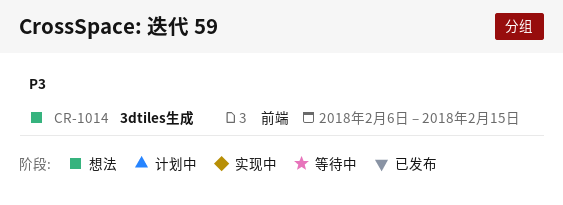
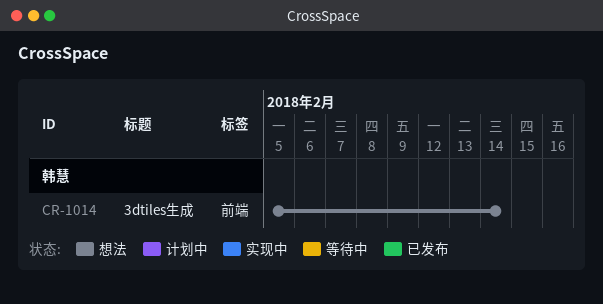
CR-1014, start: Feb 6 -> Feb 5
CR-1014, due: Feb 15 -> Feb 14

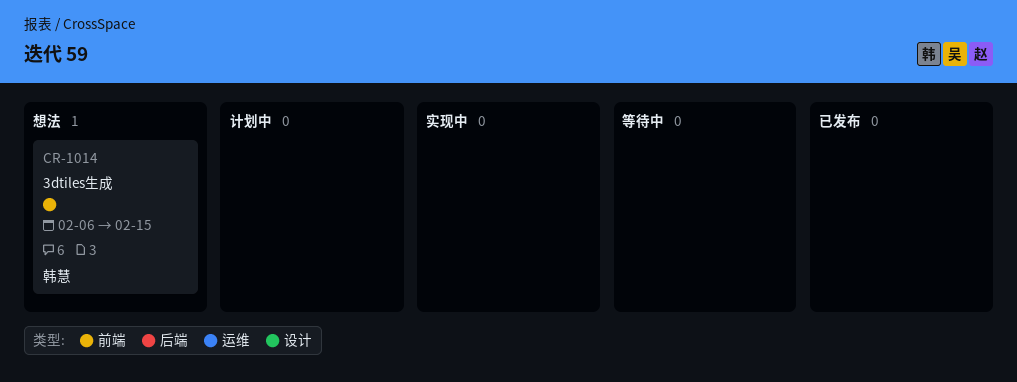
CR-1014, start: Feb 5 -> Feb 6
CR-1014, due: Feb 14 -> Feb 15

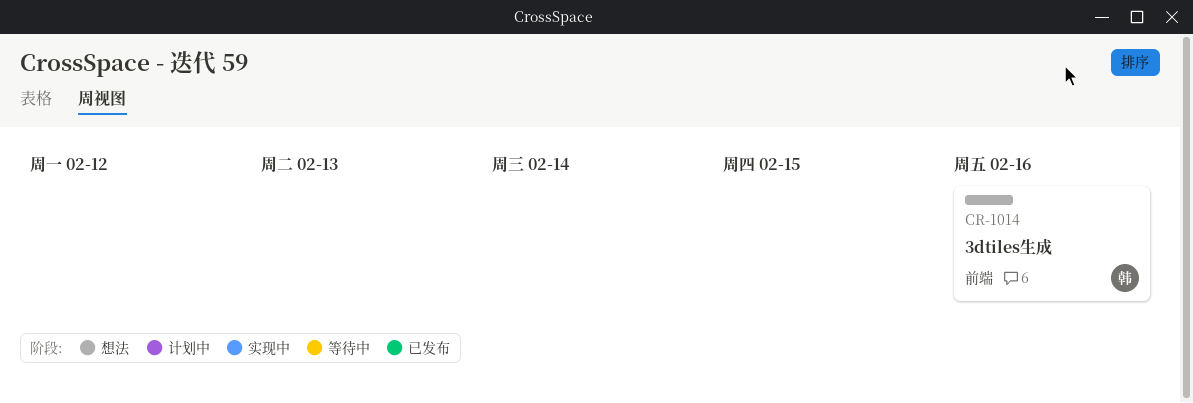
CR-1014, due: Feb 15 -> Feb 16

